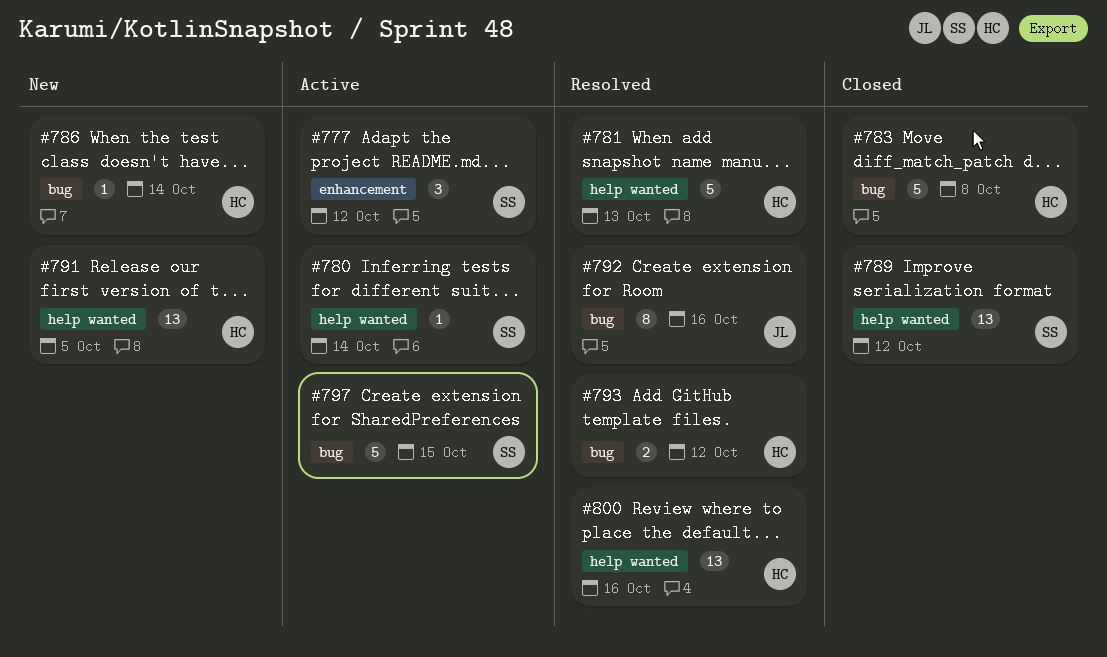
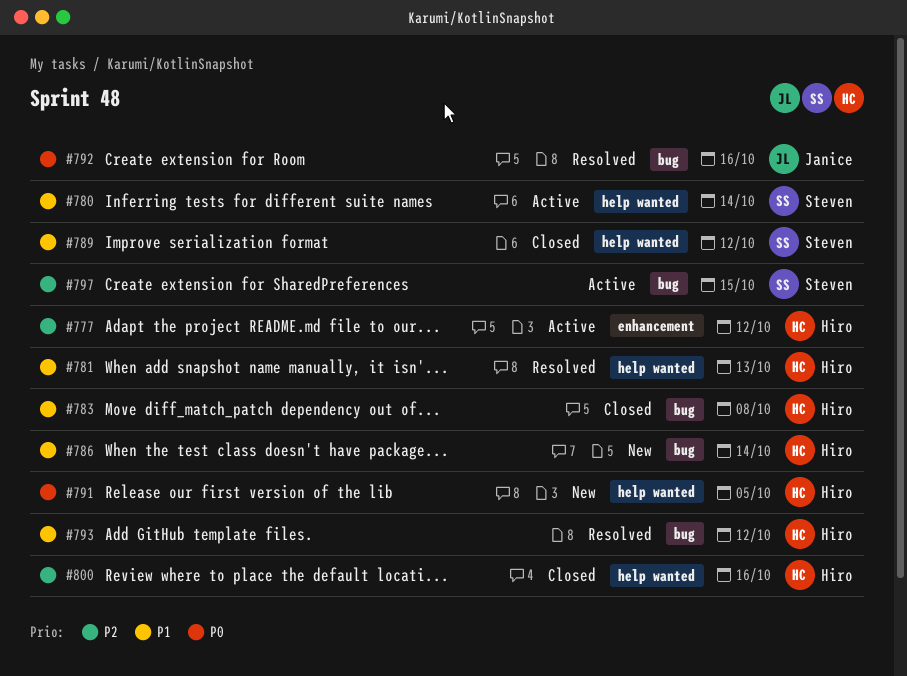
#777, owner: Steven -> Hiro
#800, status: Resolved -> Closed

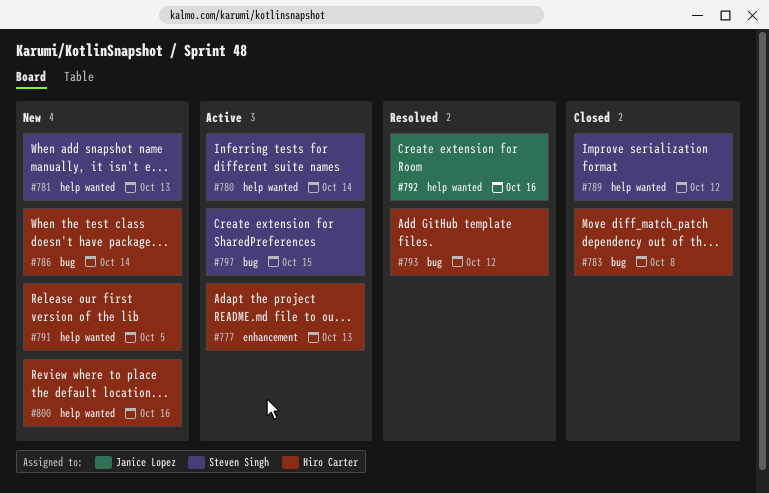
#777, due: Oct 12 -> Oct 13
#781, status: Resolved -> New
#781, owner: Hiro Carter -> Steven Singh
#792, label: bug -> help wanted
#800, status: Closed -> New

